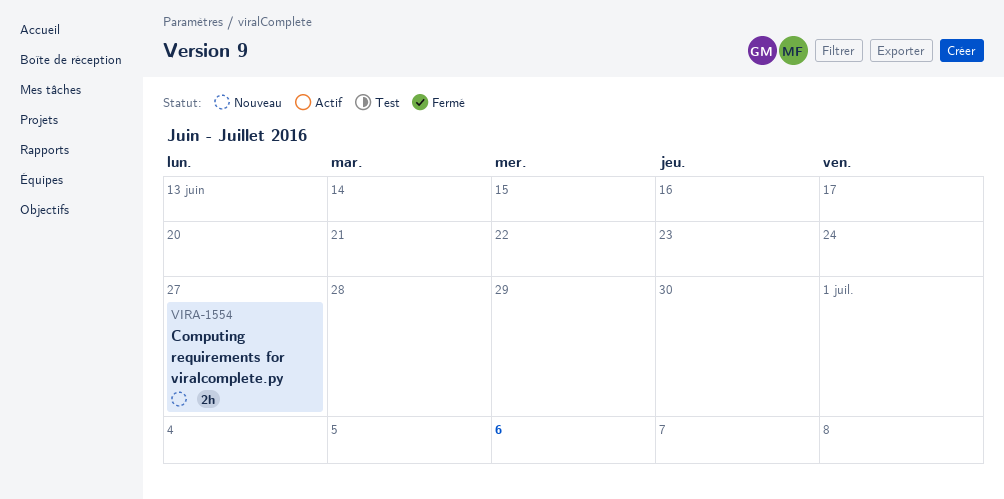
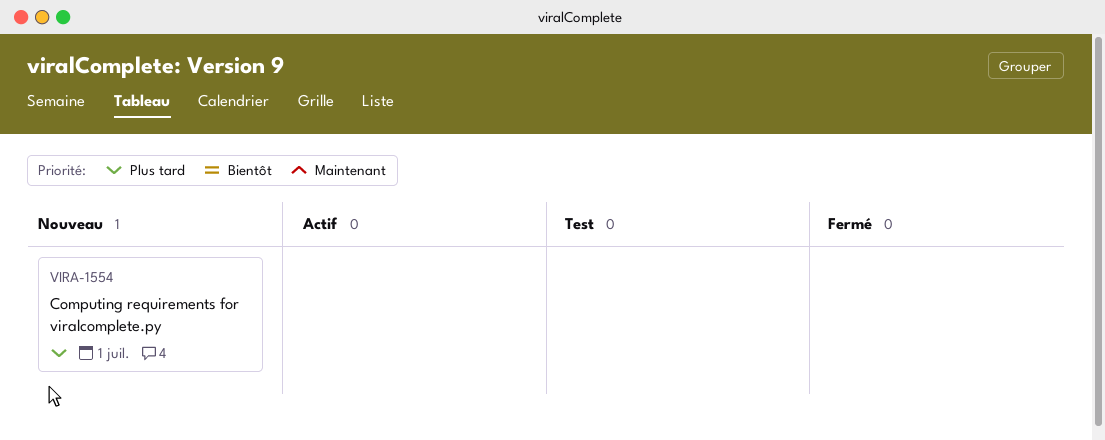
VIRA-1554, due: Jun 27 -> Jul 1

